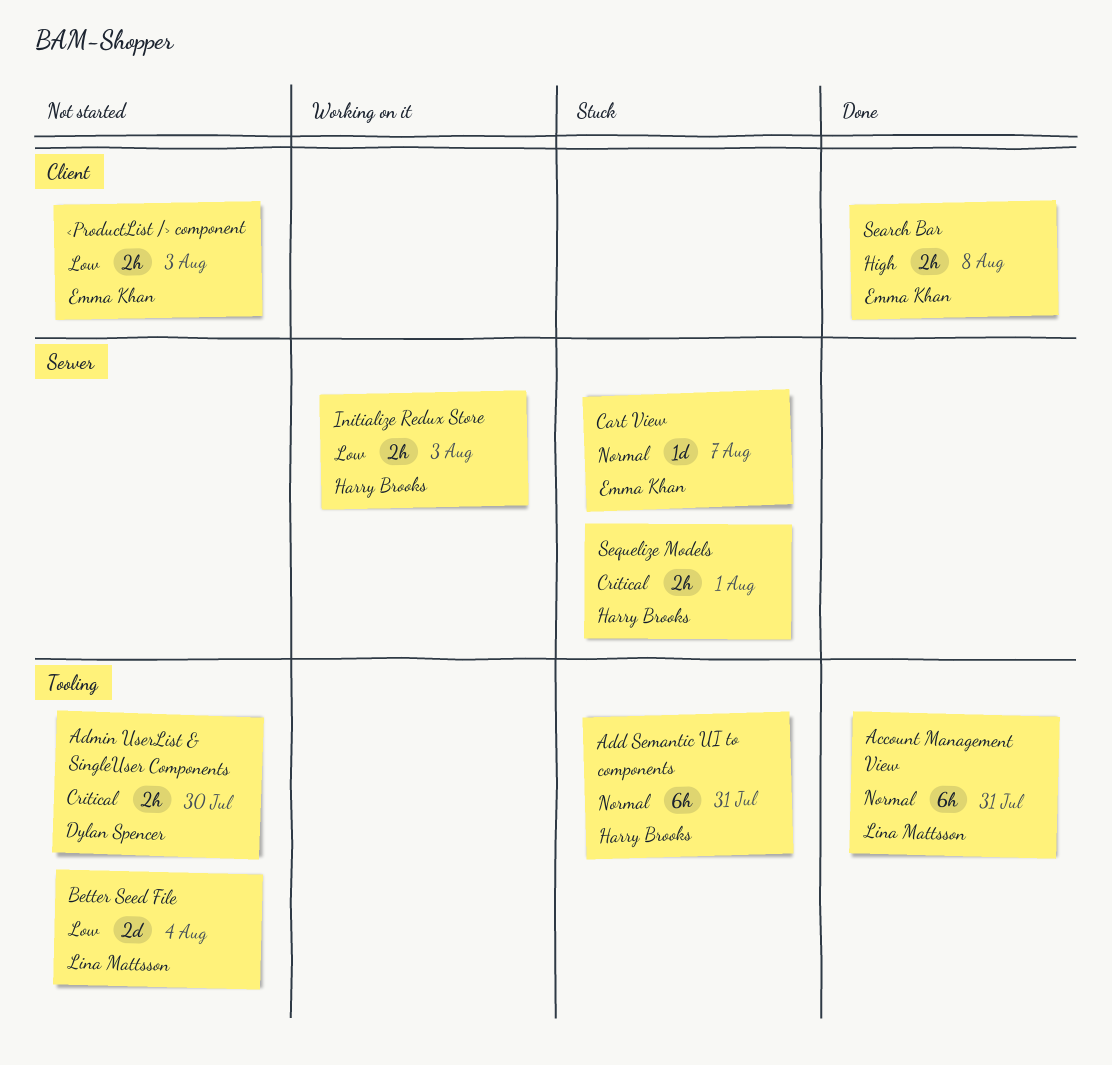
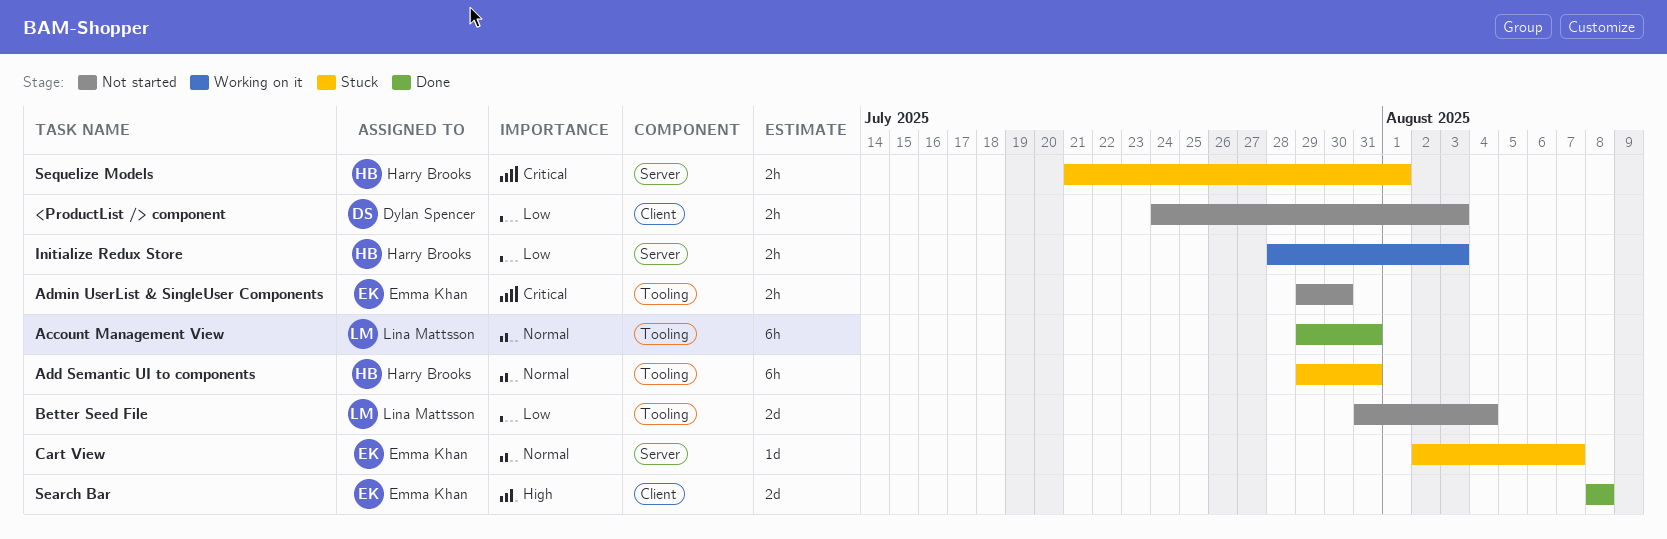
<ProductList /> component, owner: Emma Khan -> Dylan Spencer
Admin UserList & SingleUser Components, owner: Dylan Spencer -> Emma Khan
Search Bar, estimate: 2h -> 2d

